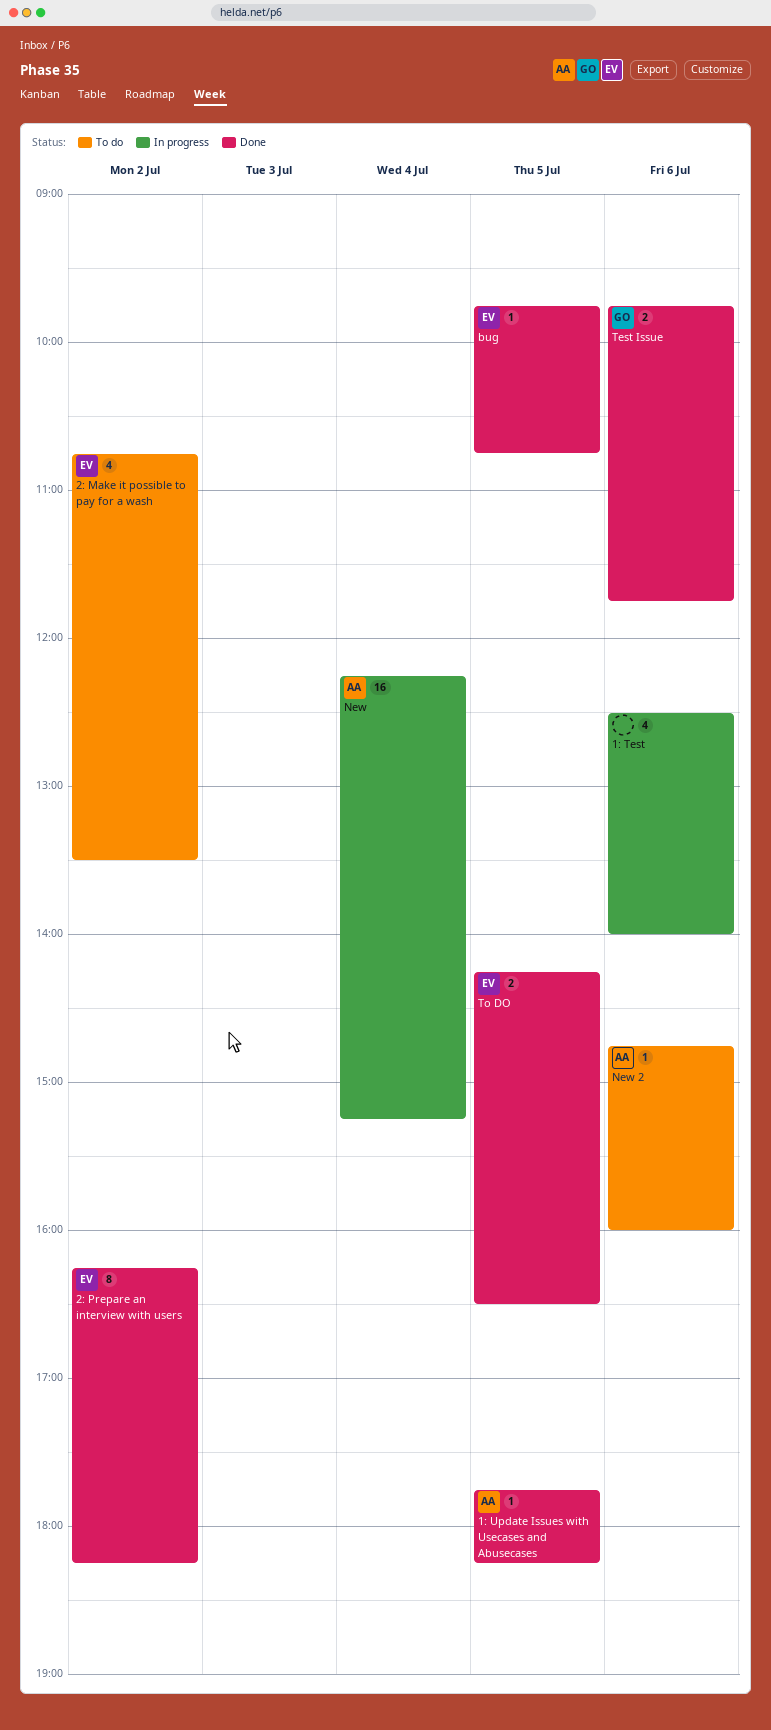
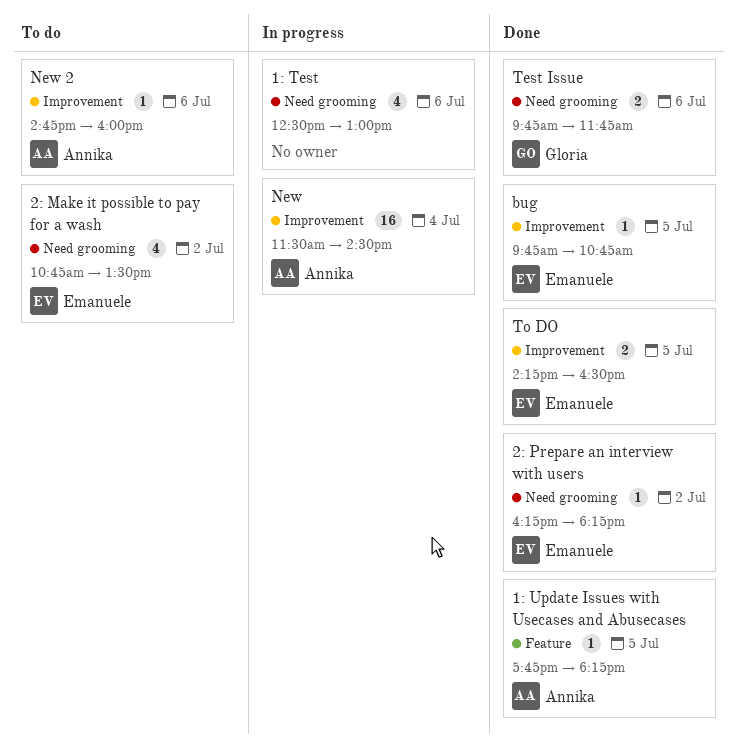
1: Test, ends: 14:00 -> 13:00
2: Prepare an interview with users, estimate: 8 -> 1
New, begins: 12:15 -> 11:30
New, ends: 15:15 -> 14:30

